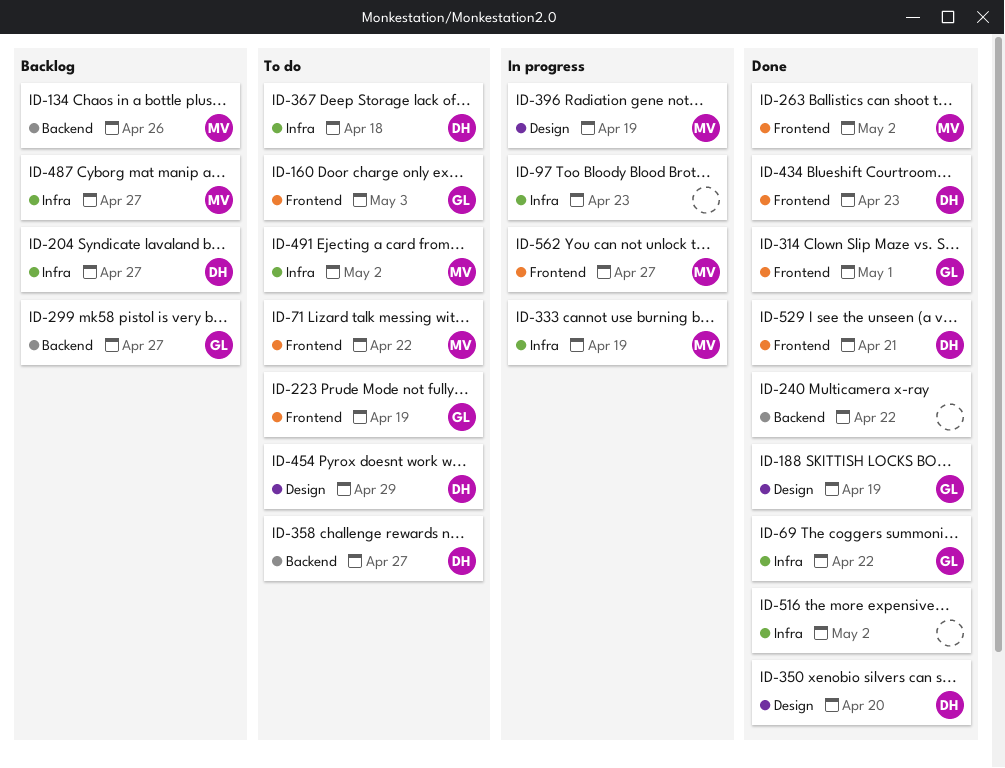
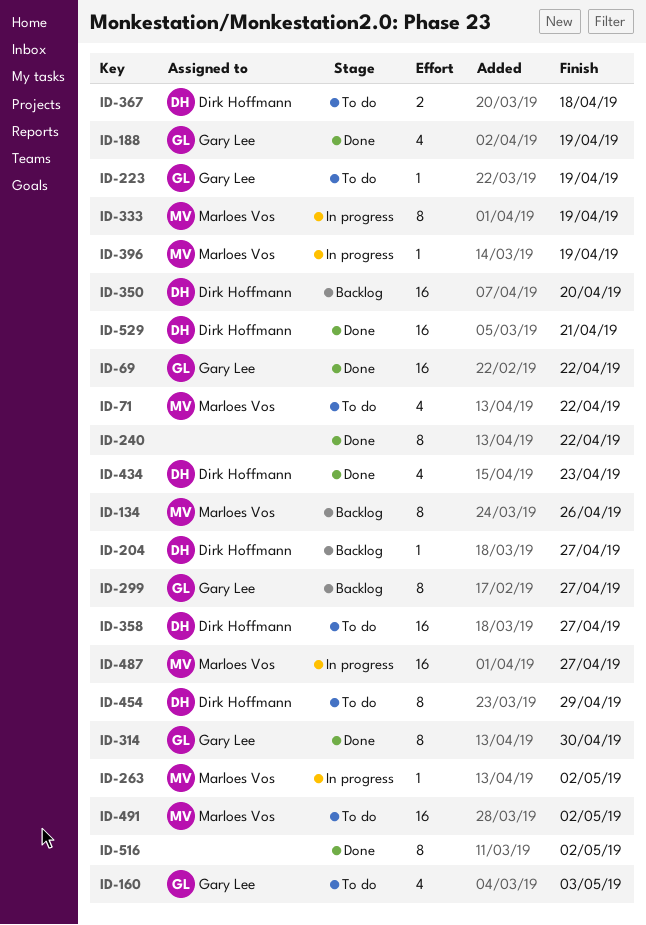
ID-97: present -> none
ID-263, status: Done -> In progress
ID-314, due: May 1 -> Apr 30
ID-350, status: Done -> Backlog
ID-487, status: Backlog -> In progress
ID-562: present -> none

